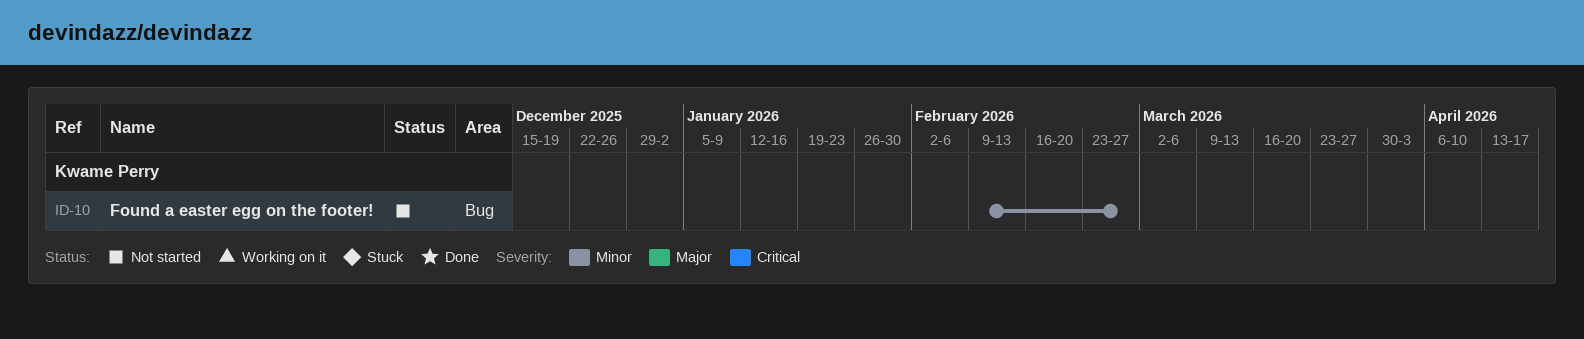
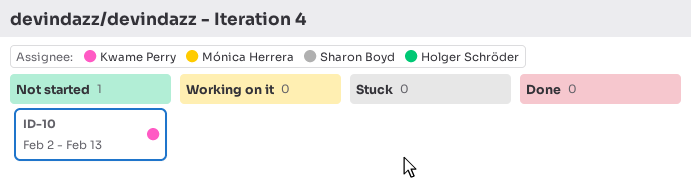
ID-10, start: Feb 9 -> Feb 2
ID-10, due: Feb 27 -> Feb 13

